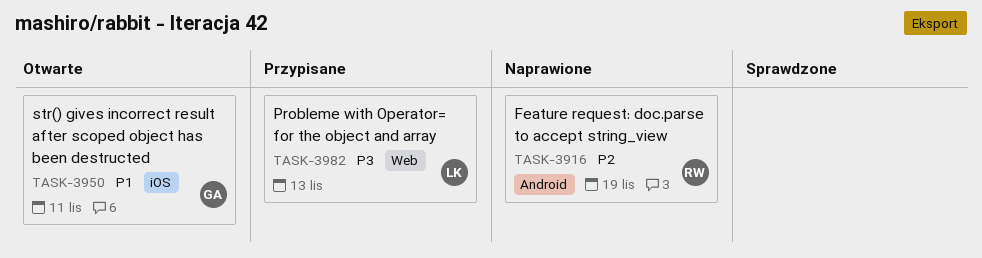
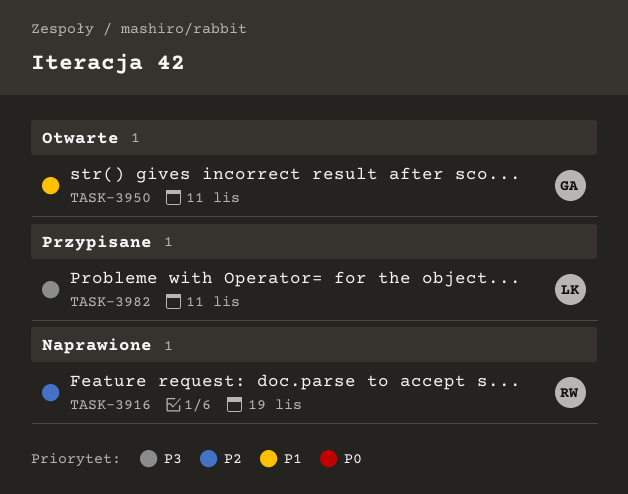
TASK-3982, due: Nov 13 -> Nov 11

